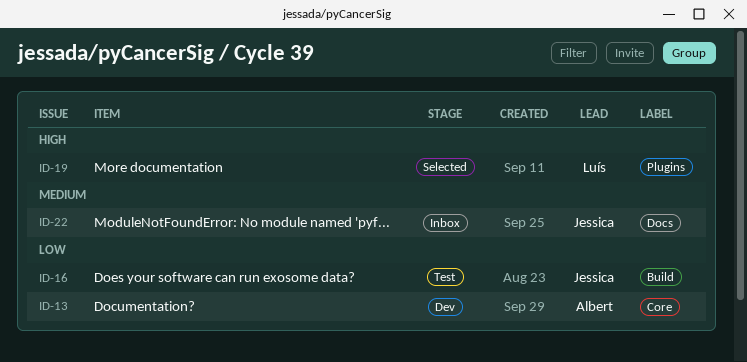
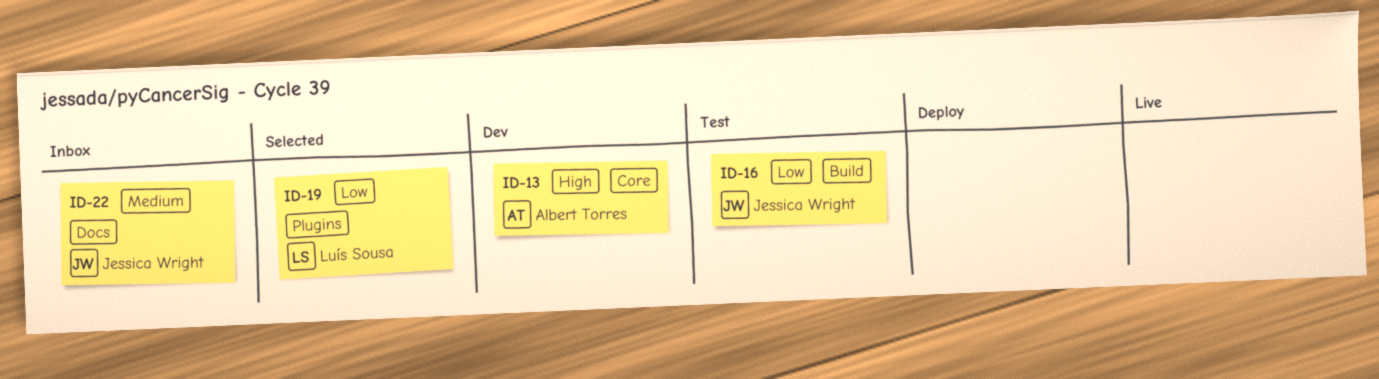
ID-13, priority: Low -> High
ID-19, priority: High -> Low

